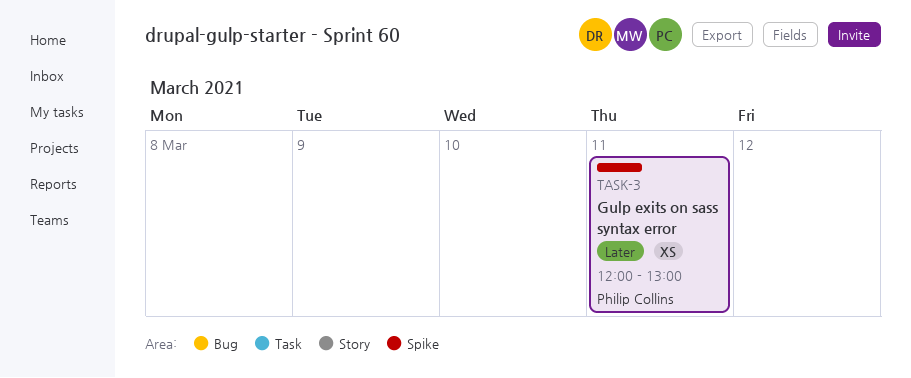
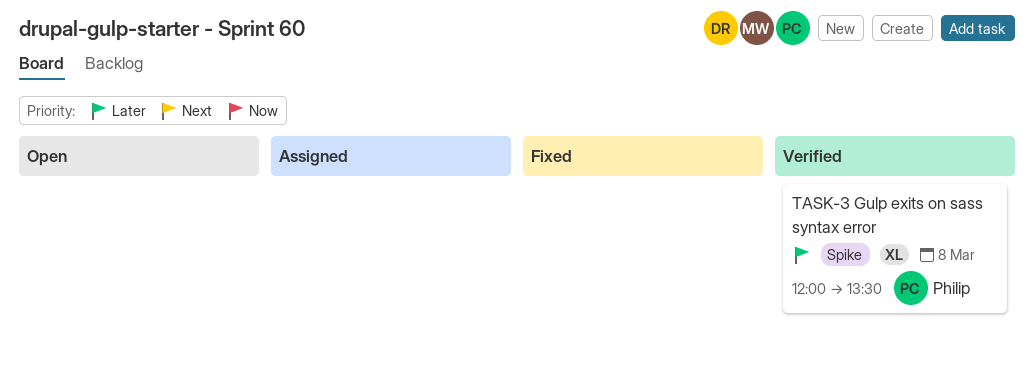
TASK-3, estimate: XS -> XL
TASK-3, day: Mar 11 -> Mar 8
TASK-3, ends: 13:00 -> 13:30

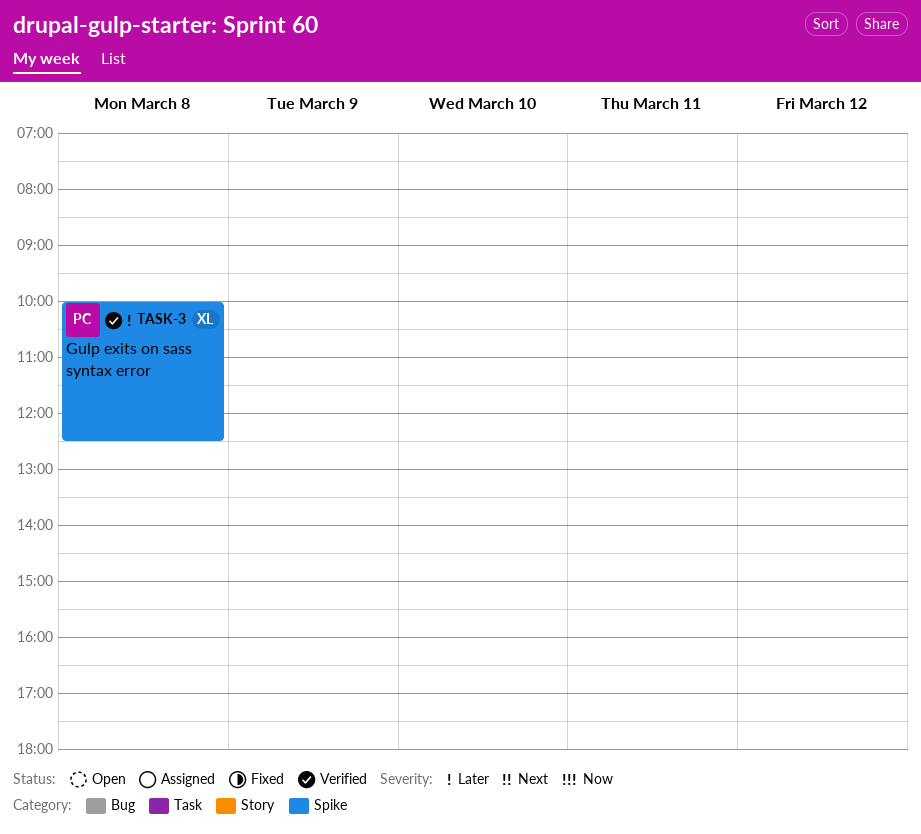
TASK-3, begins: 12:00 -> 10:00
TASK-3, ends: 13:30 -> 12:30

